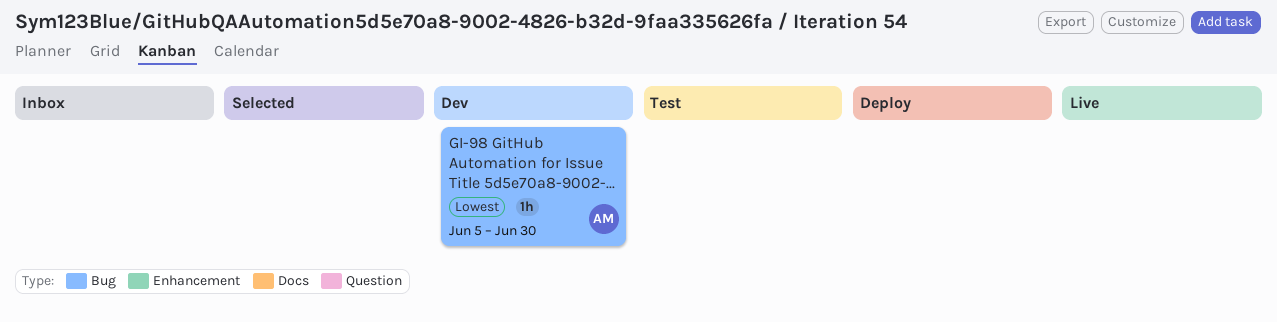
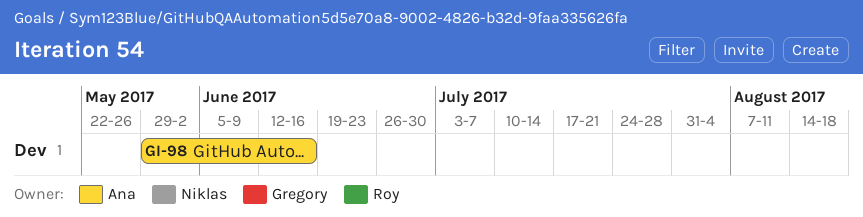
GI-98, start: Jun 5 -> May 29
GI-98, due: Jun 30 -> Jun 16

